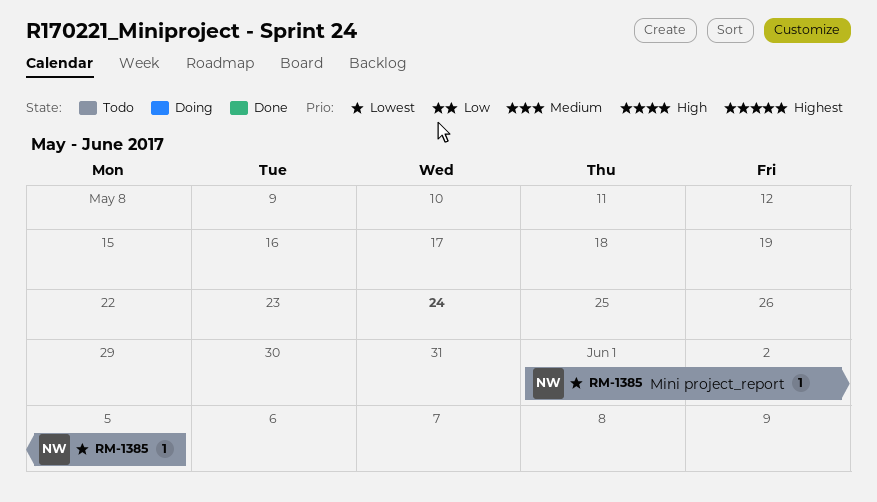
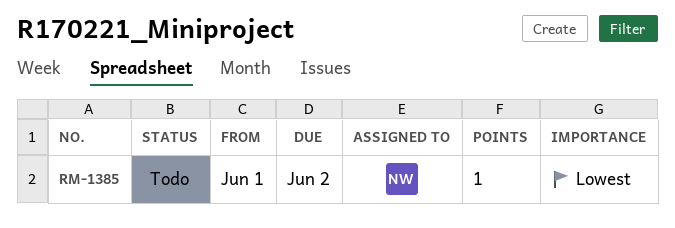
RM-1385, due: Jun 5 -> Jun 2

